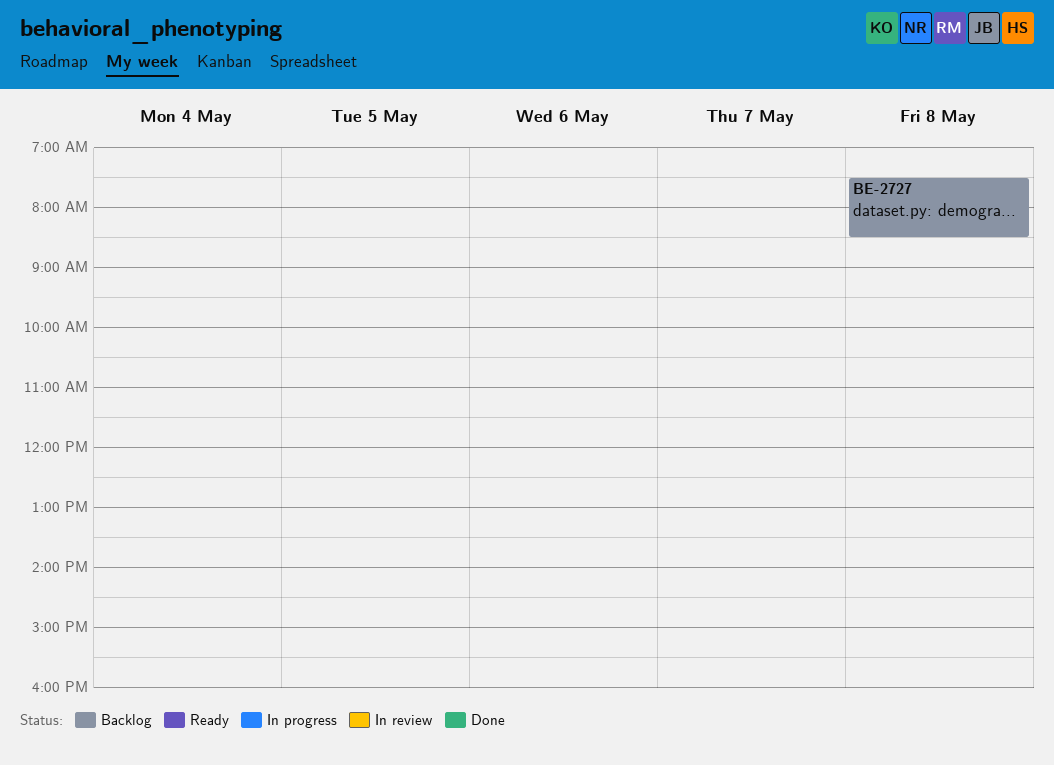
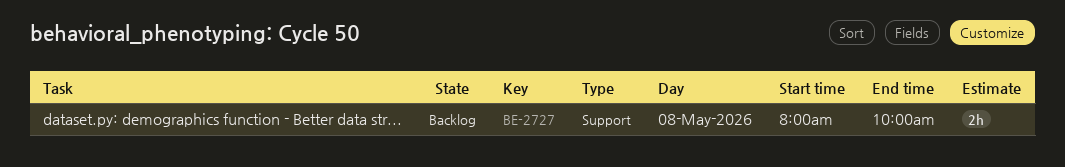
BE-2727, begins: 07:30 -> 08:00
BE-2727, ends: 08:30 -> 10:00

